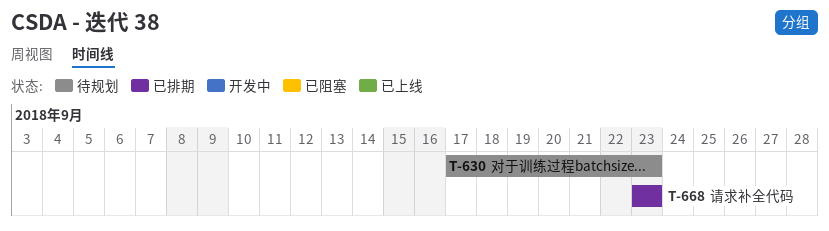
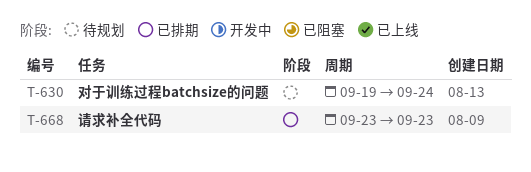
T-630, start: Sep 17 -> Sep 19
T-630, due: Sep 23 -> Sep 24

